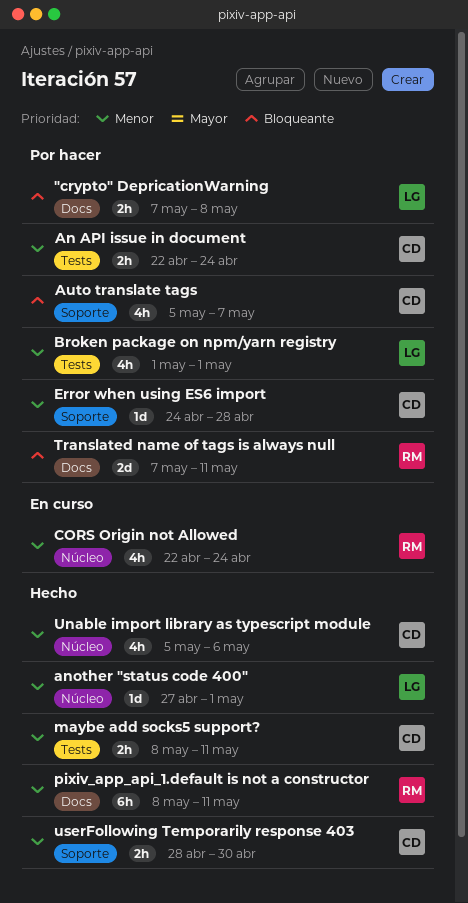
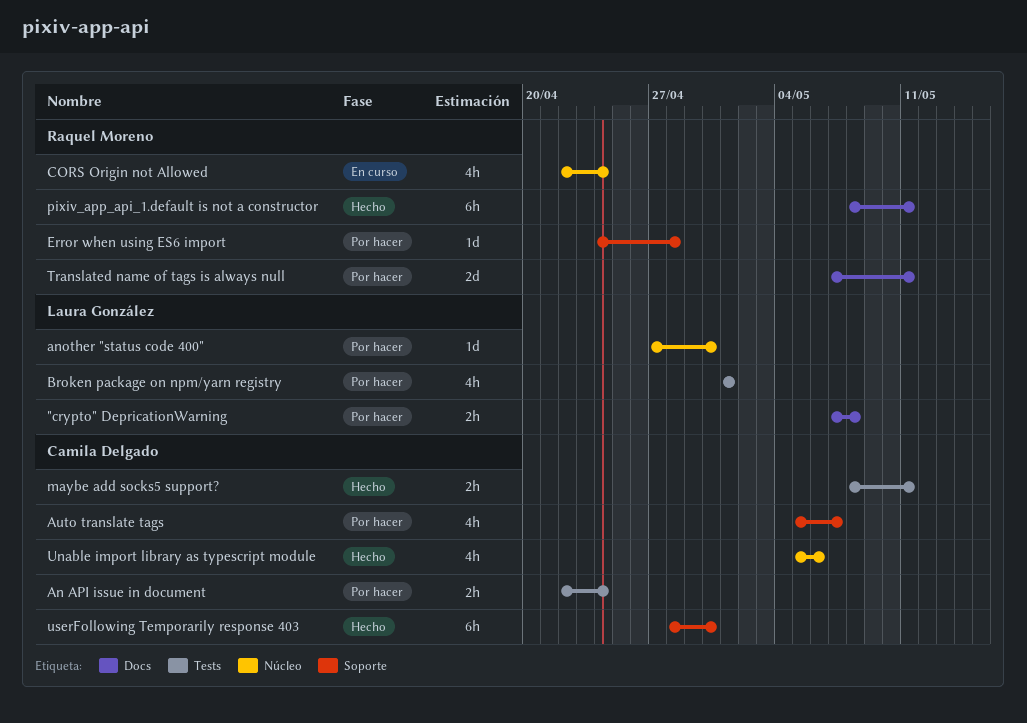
another "status code 400", status: Hecho -> Por hacer
another "status code 400", due: May 1 -> Apr 30
Error when using ES6 import, owner: Camila Delgado -> Raquel Moreno
userFollowing Temporarily response 403, estimate: 2h -> 6h

